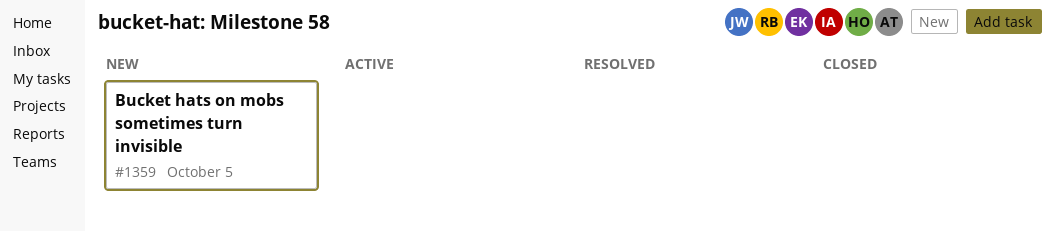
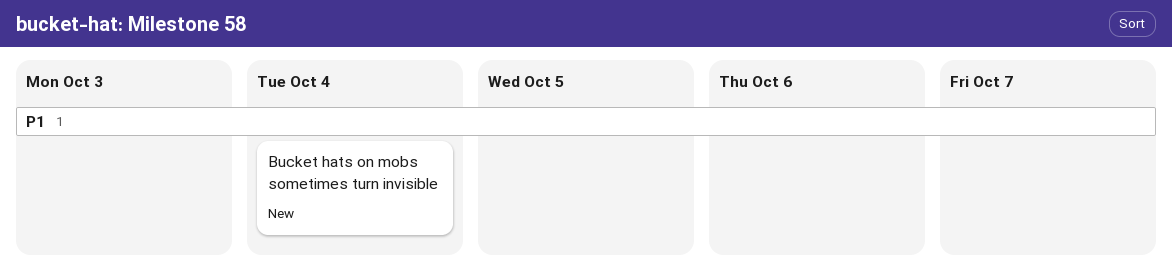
Bucket hats on mobs sometimes turn invisible, due: Oct 5 -> Oct 4

